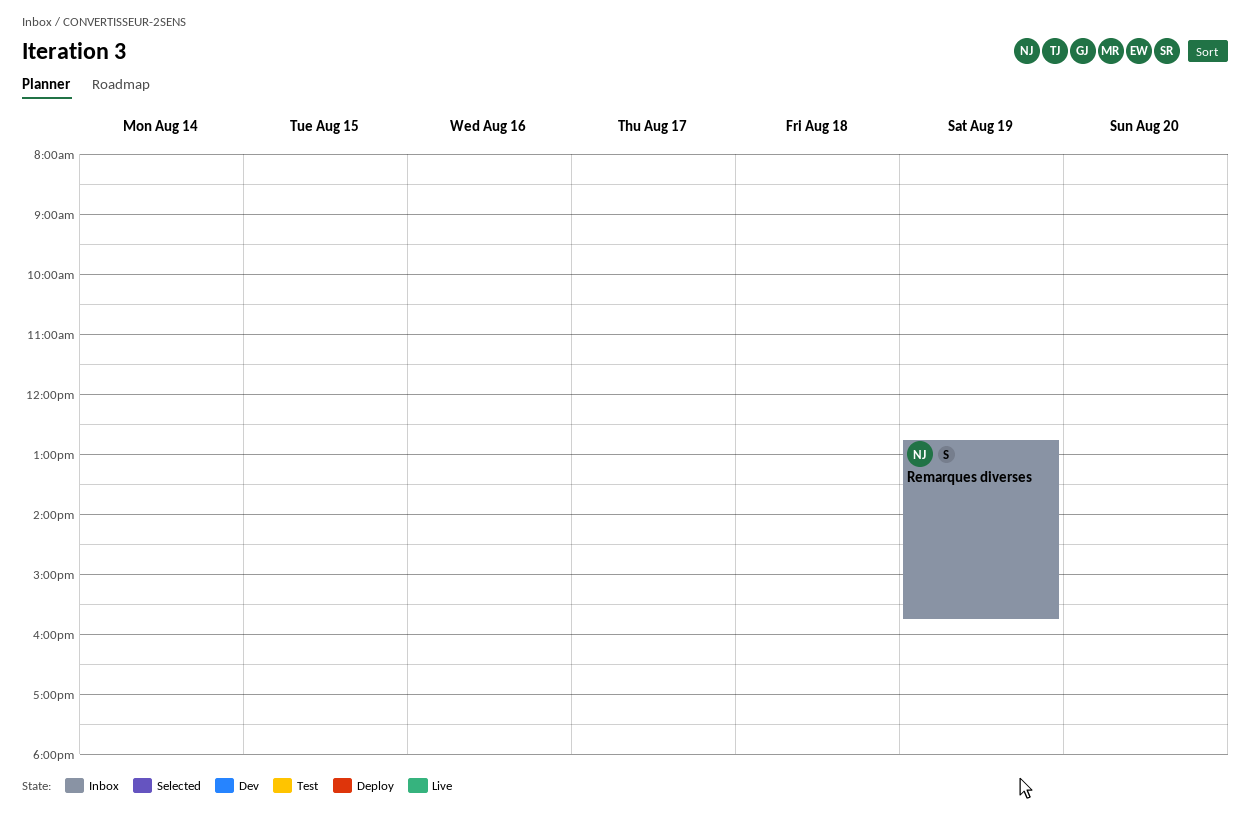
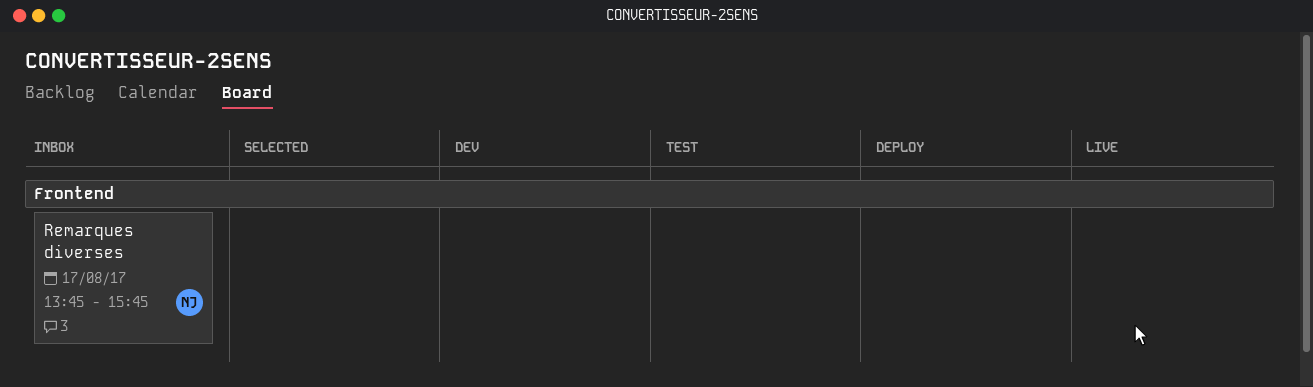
Remarques diverses, day: Aug 19 -> Aug 17
Remarques diverses, begins: 12:45 -> 13:45

